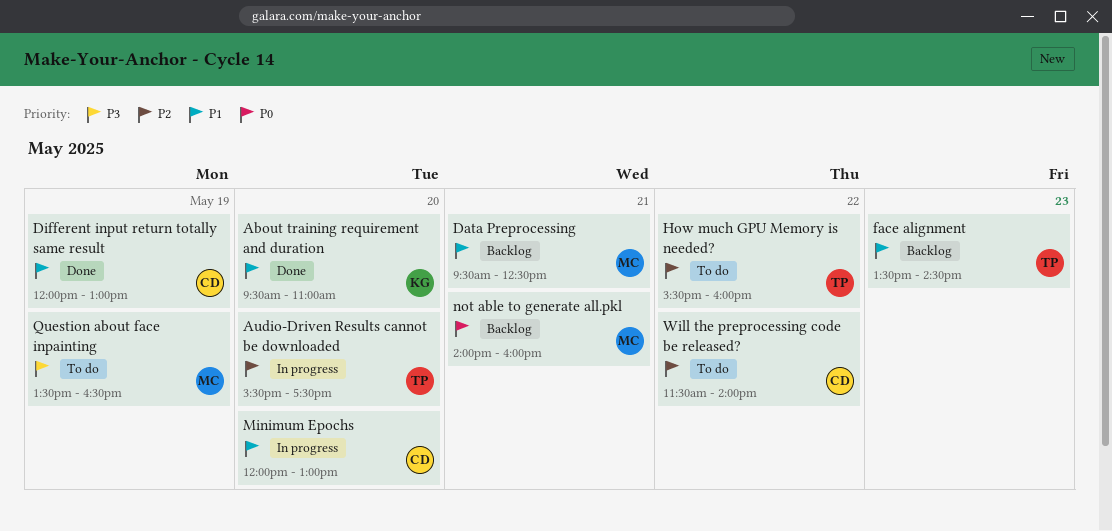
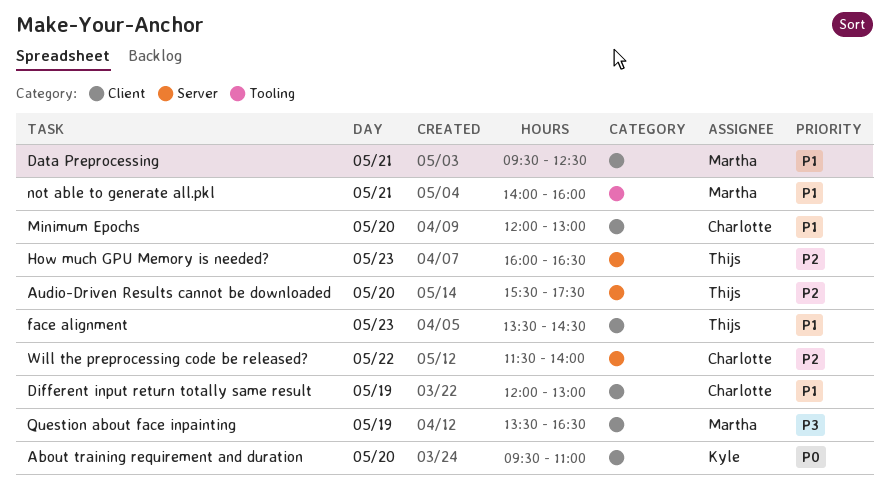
About training requirement and duration, priority: P1 -> P0
How much GPU Memory is needed?, day: May 22 -> May 23
How much GPU Memory is needed?, begins: 15:30 -> 16:00
How much GPU Memory is needed?, ends: 16:00 -> 16:30
not able to generate all.pkl, priority: P0 -> P1

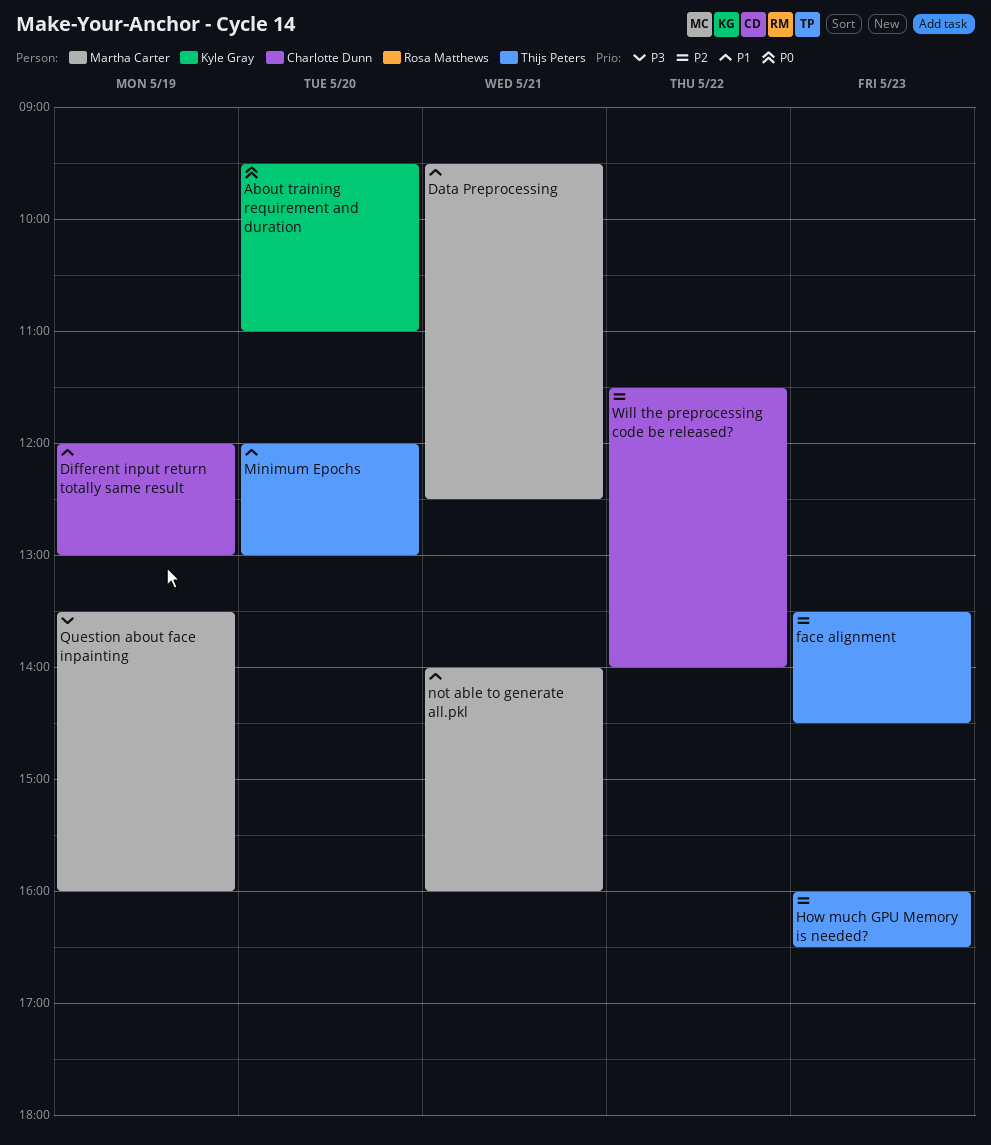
Audio-Driven Results cannot be downloaded: present -> none
face alignment, priority: P1 -> P2
Minimum Epochs, owner: Charlotte Dunn -> Thijs Peters
Question about face inpainting, ends: 16:30 -> 16:00

